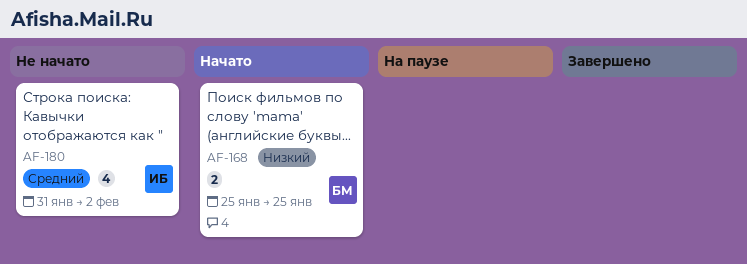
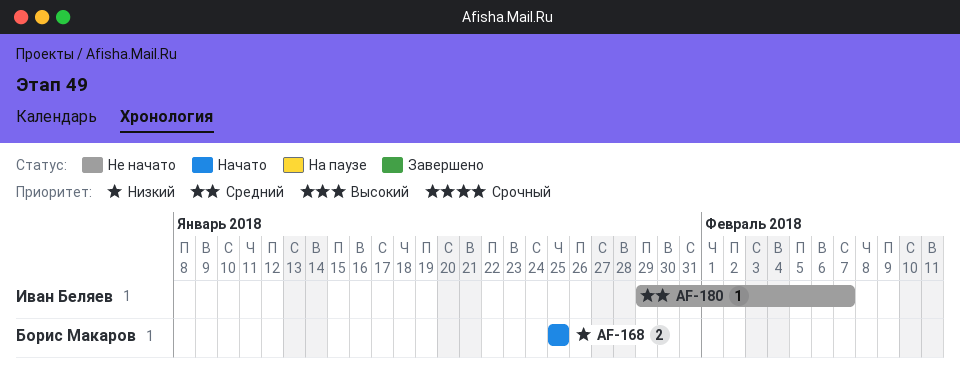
AF-180, estimate: 4 -> 1
AF-180, start: Jan 31 -> Jan 29
AF-180, due: Feb 2 -> Feb 7

